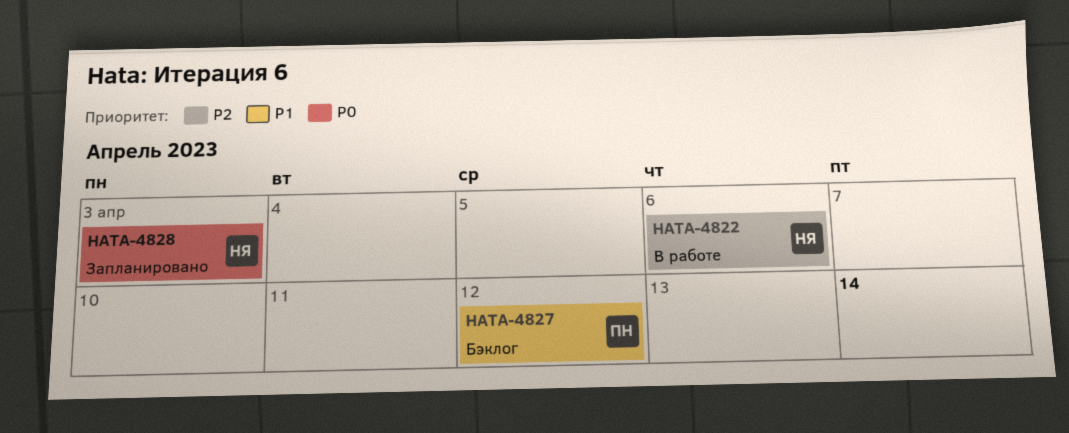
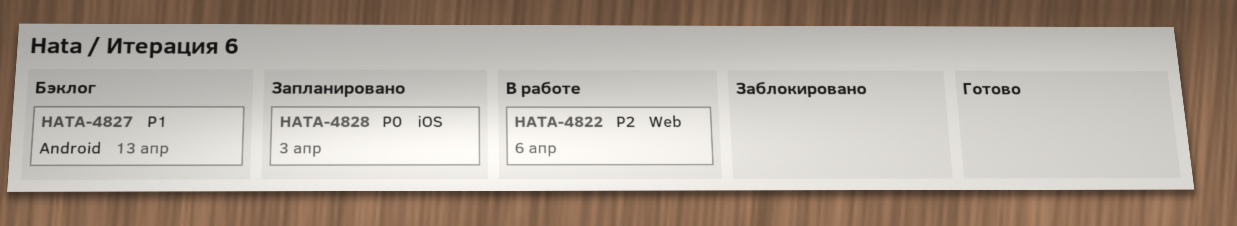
HATA-4827, due: Apr 12 -> Apr 13

